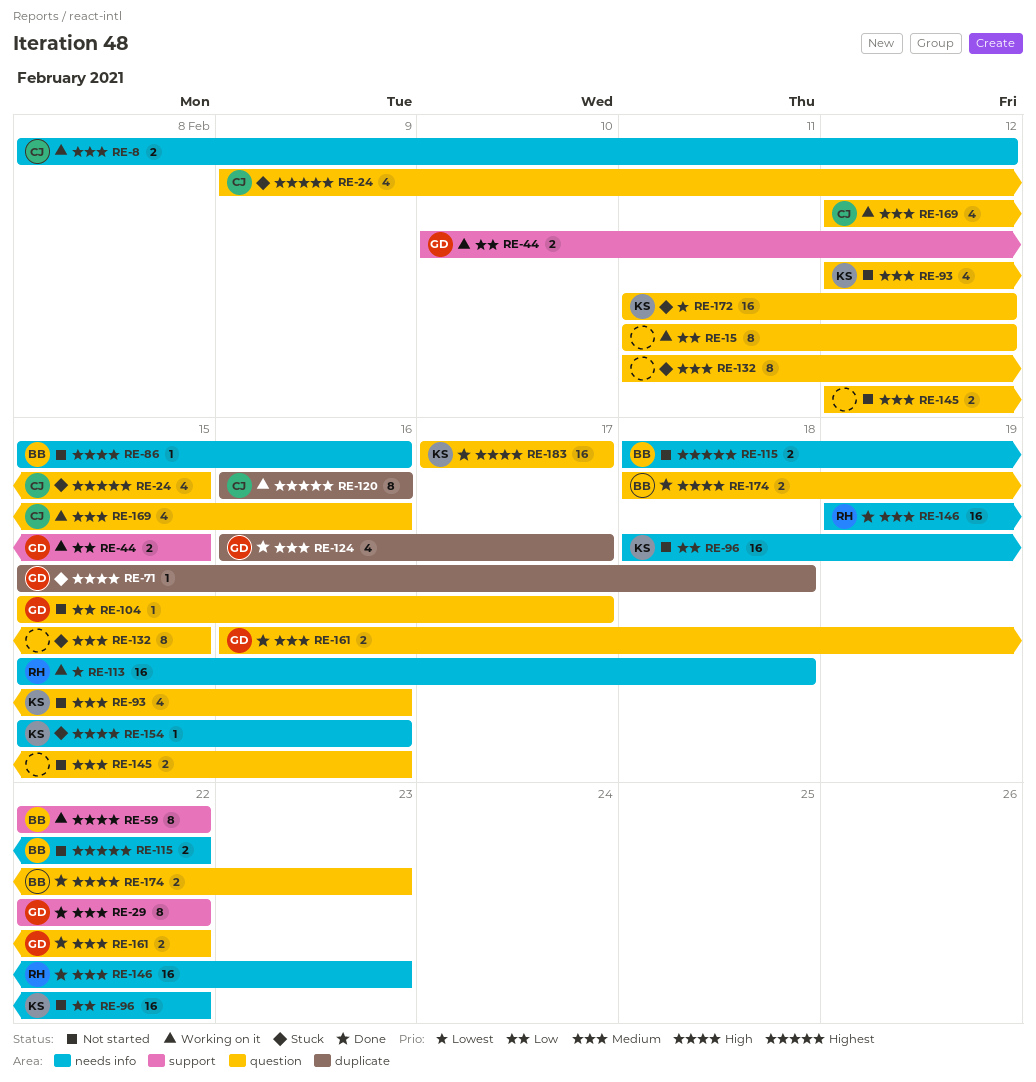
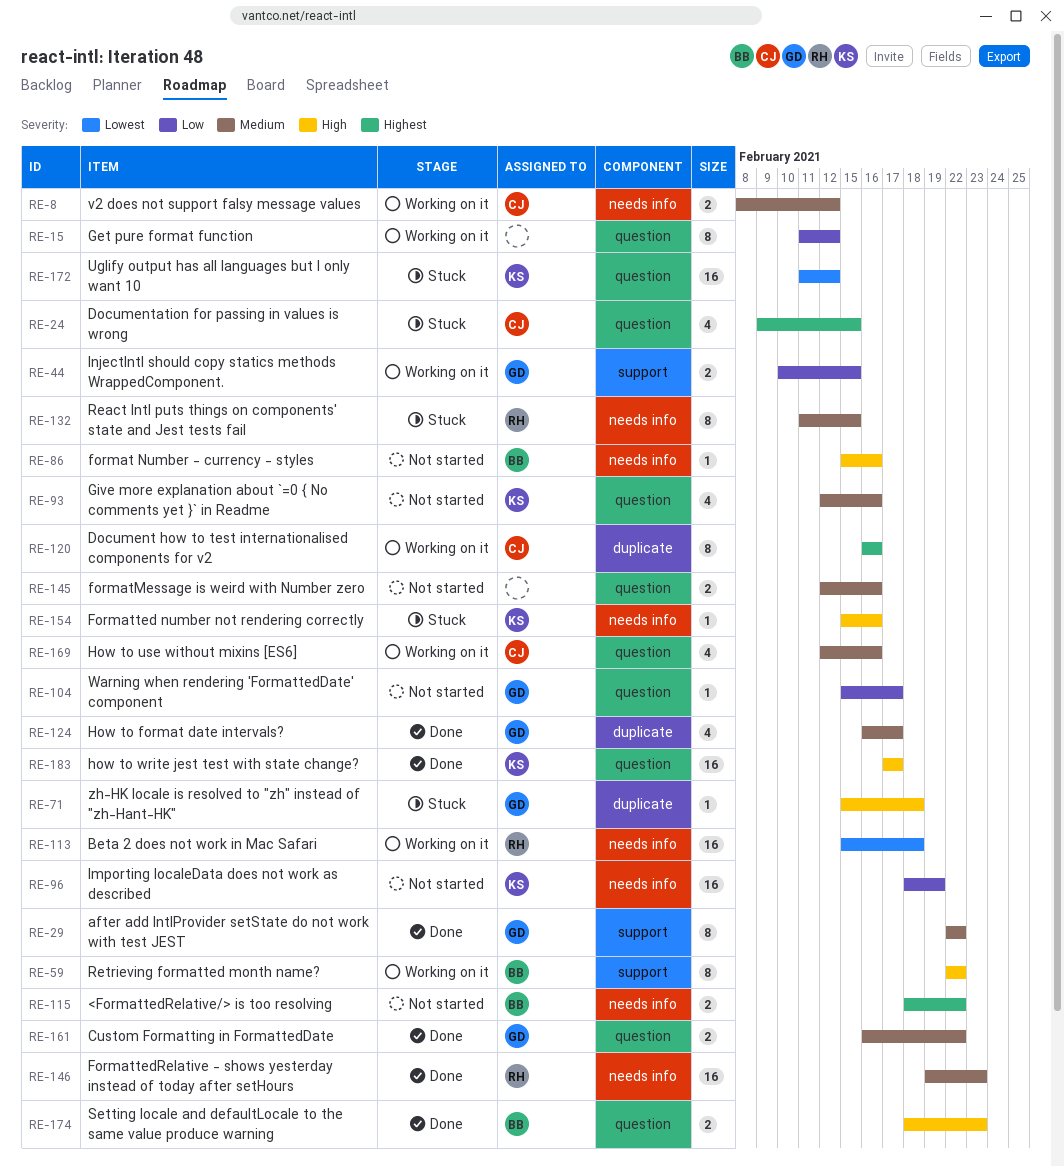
RE-96, due: Feb 22 -> Feb 19
RE-132, owner: none -> RH
RE-132, label: question -> needs info

